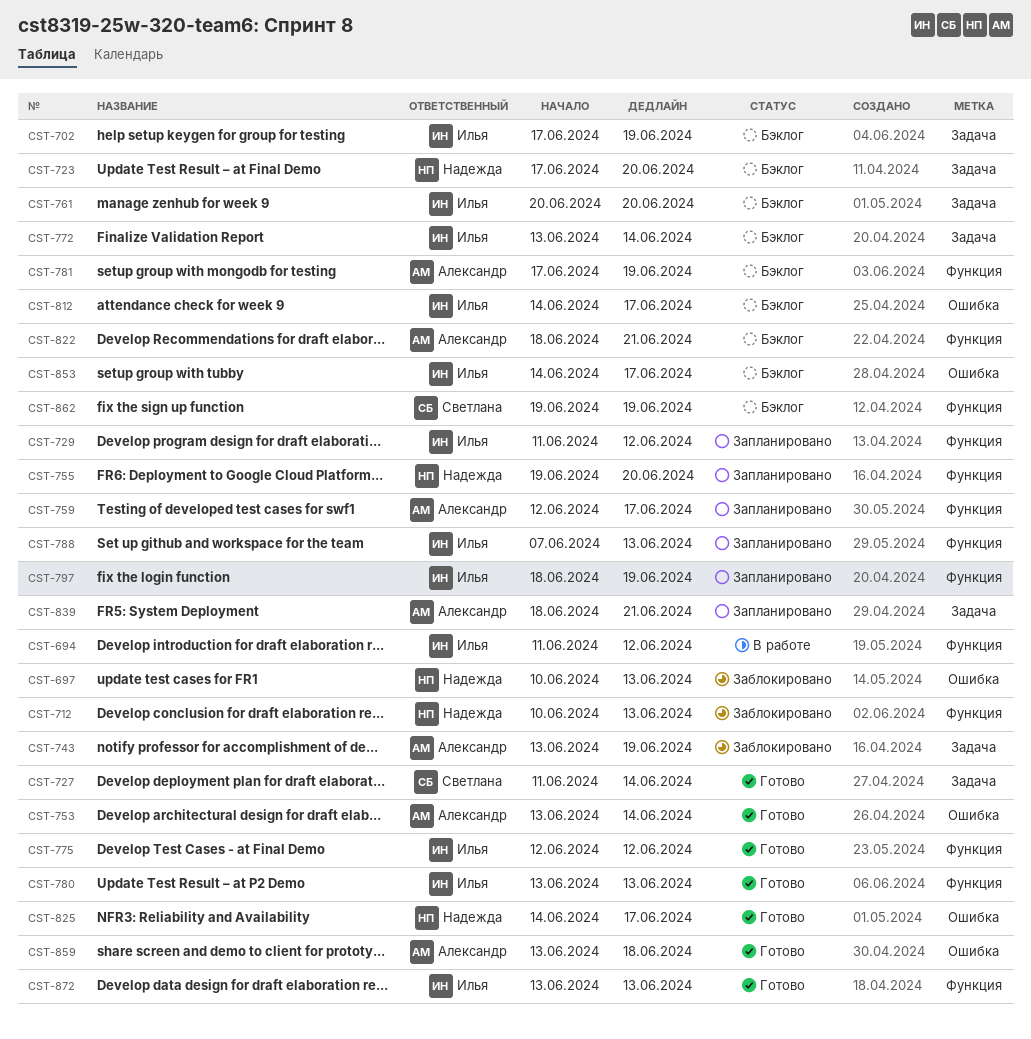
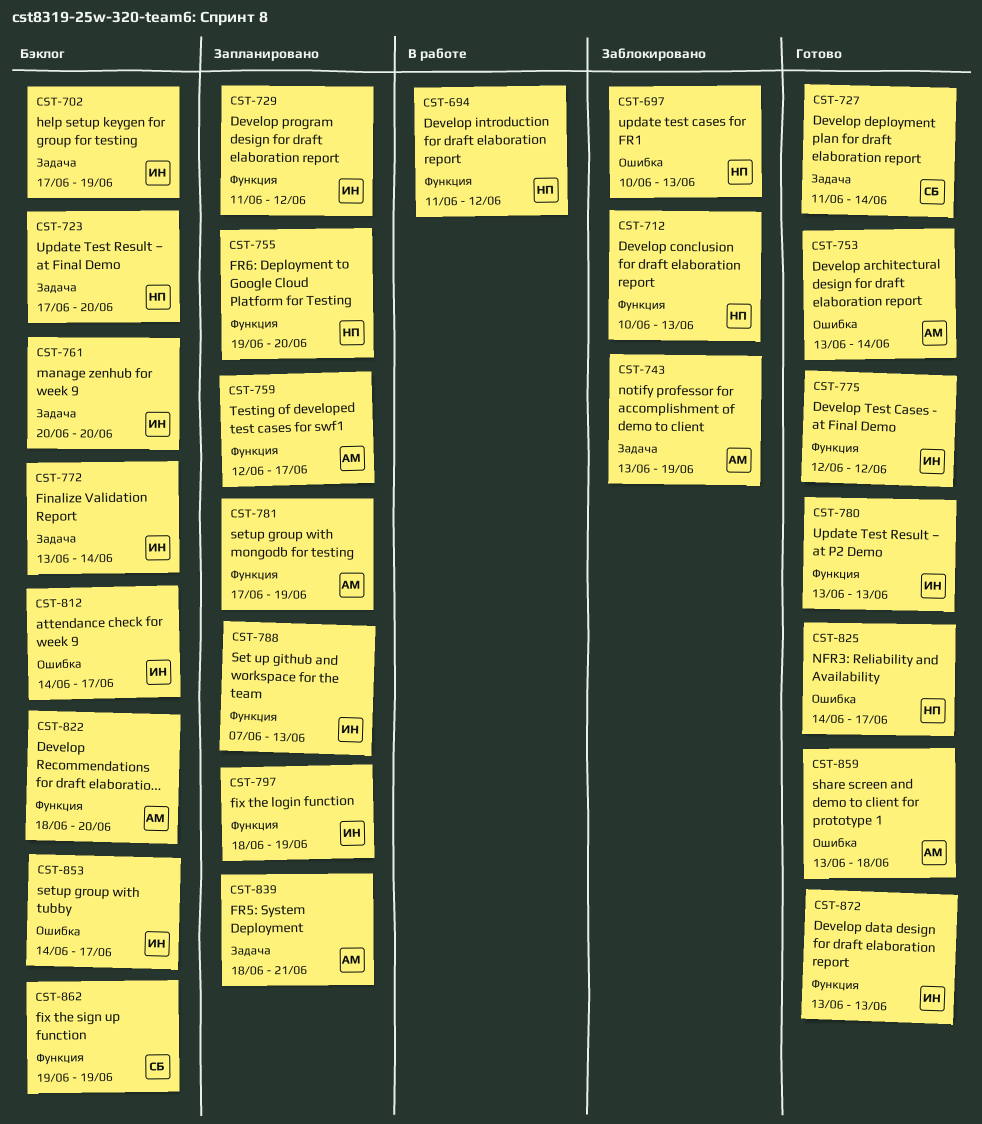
CST-694, owner: Илья -> Надежда
CST-781, status: Бэклог -> Запланировано
CST-822, due: Jun 21 -> Jun 20

